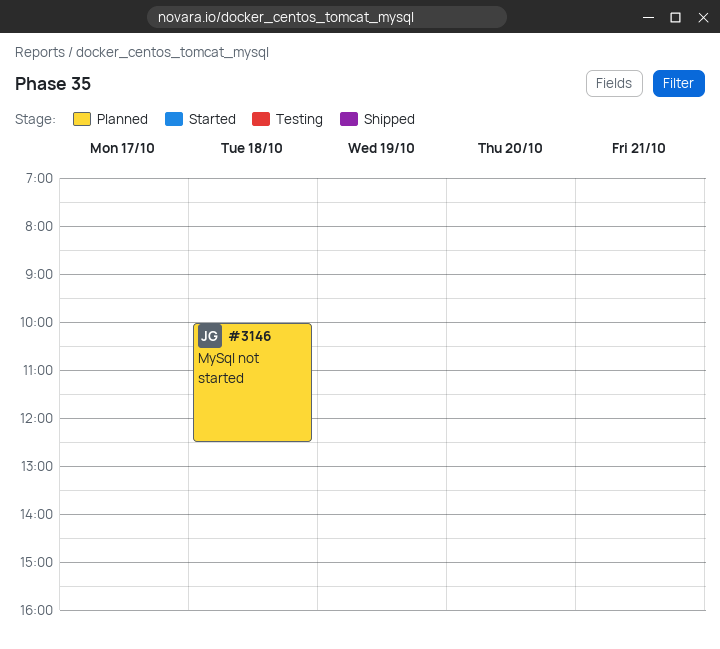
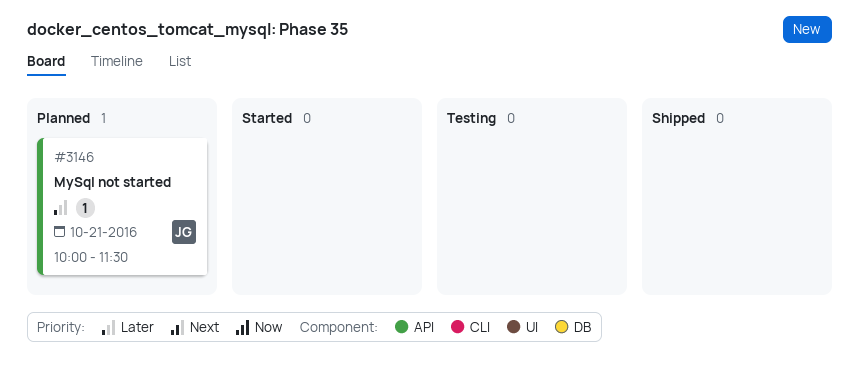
#3146, day: Oct 18 -> Oct 21
#3146, ends: 12:30 -> 11:30

